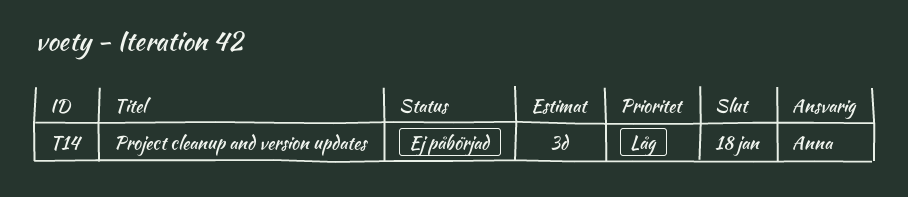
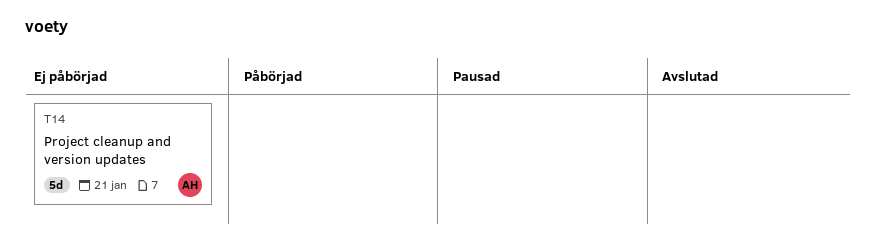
T14, estimate: 3d -> 5d
T14, due: Jan 18 -> Jan 21

